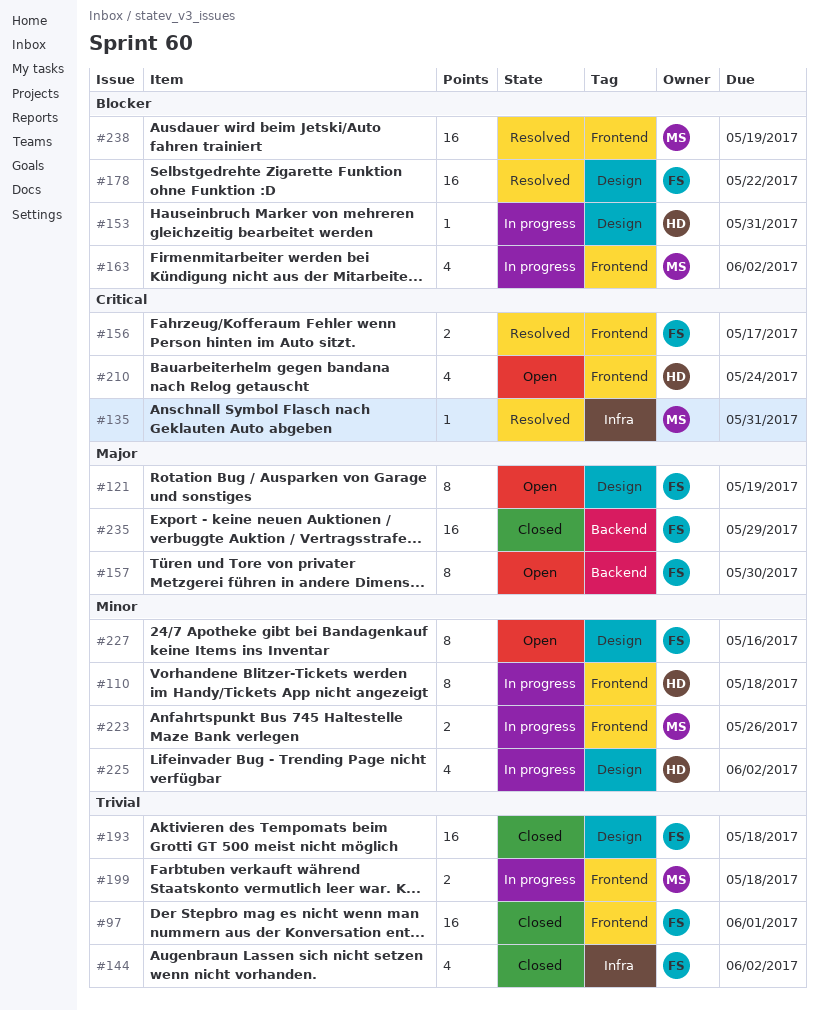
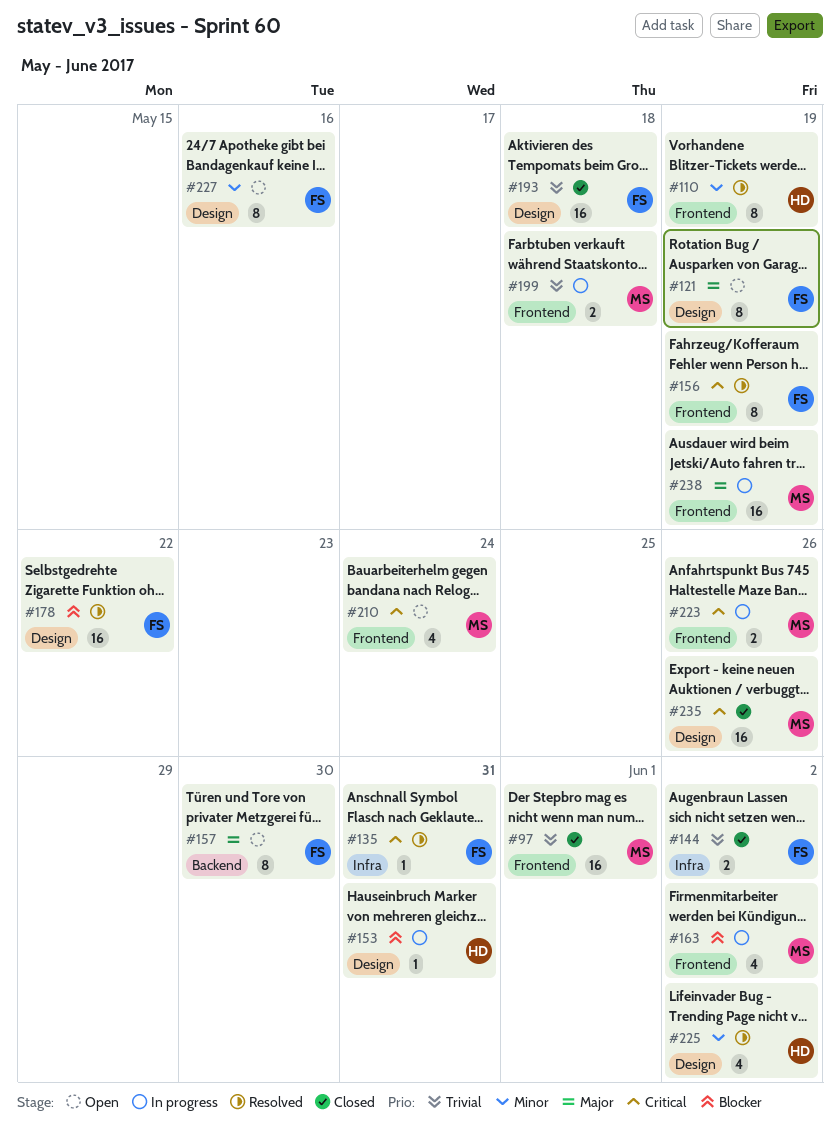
#97, owner: FS -> MS
#110, status: In progress -> Resolved
#110, due: May 18 -> May 19
#135, owner: MS -> FS
#144, estimate: 4 -> 2
#156, estimate: 2 -> 8
#156, due: May 17 -> May 19
#210, owner: HD -> MS
#223, priority: Minor -> Critical
#225, status: In progress -> Resolved
#235, owner: FS -> MS
#235, priority: Major -> Critical
#235, label: Backend -> Design
#235, due: May 29 -> May 26
#238, status: Resolved -> In progress
#238, priority: Blocker -> Major

